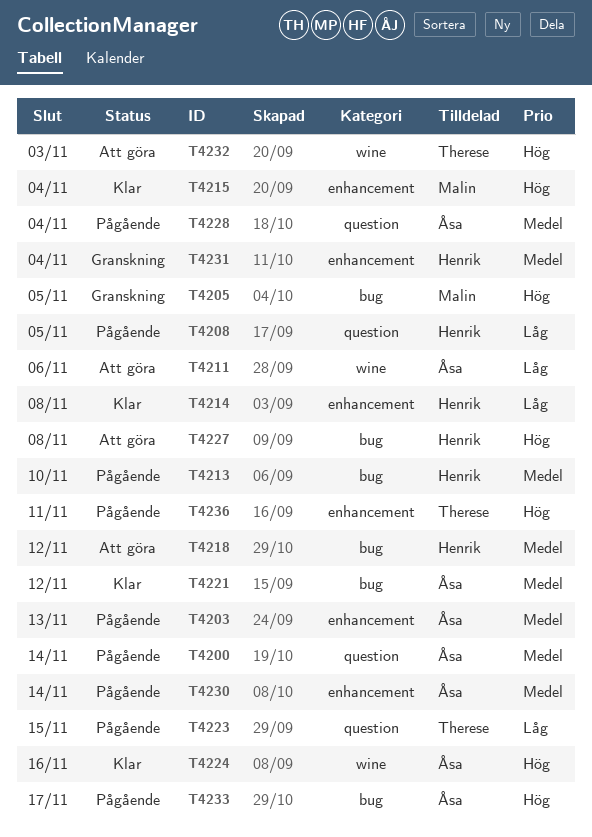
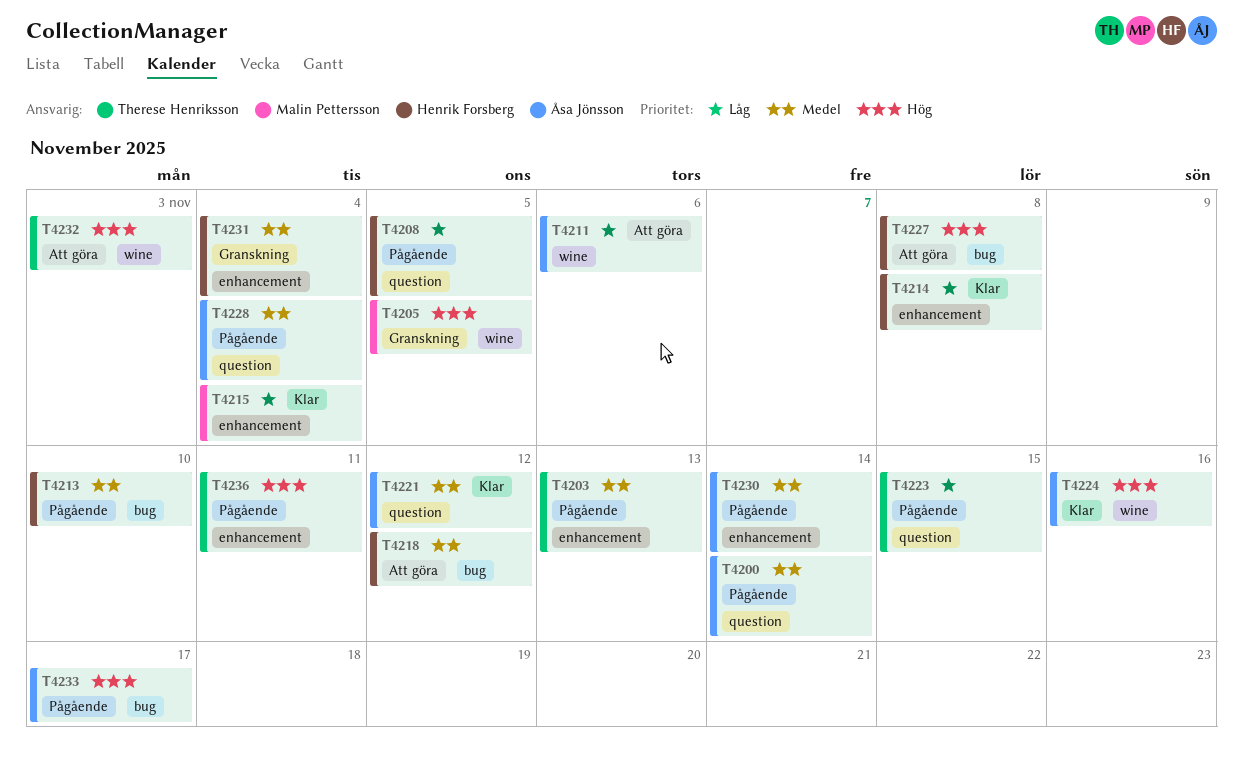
T4203, owner: Åsa Jönsson -> Therese Henriksson
T4205, label: bug -> wine
T4215, priority: Hög -> Låg
T4221, label: bug -> question

